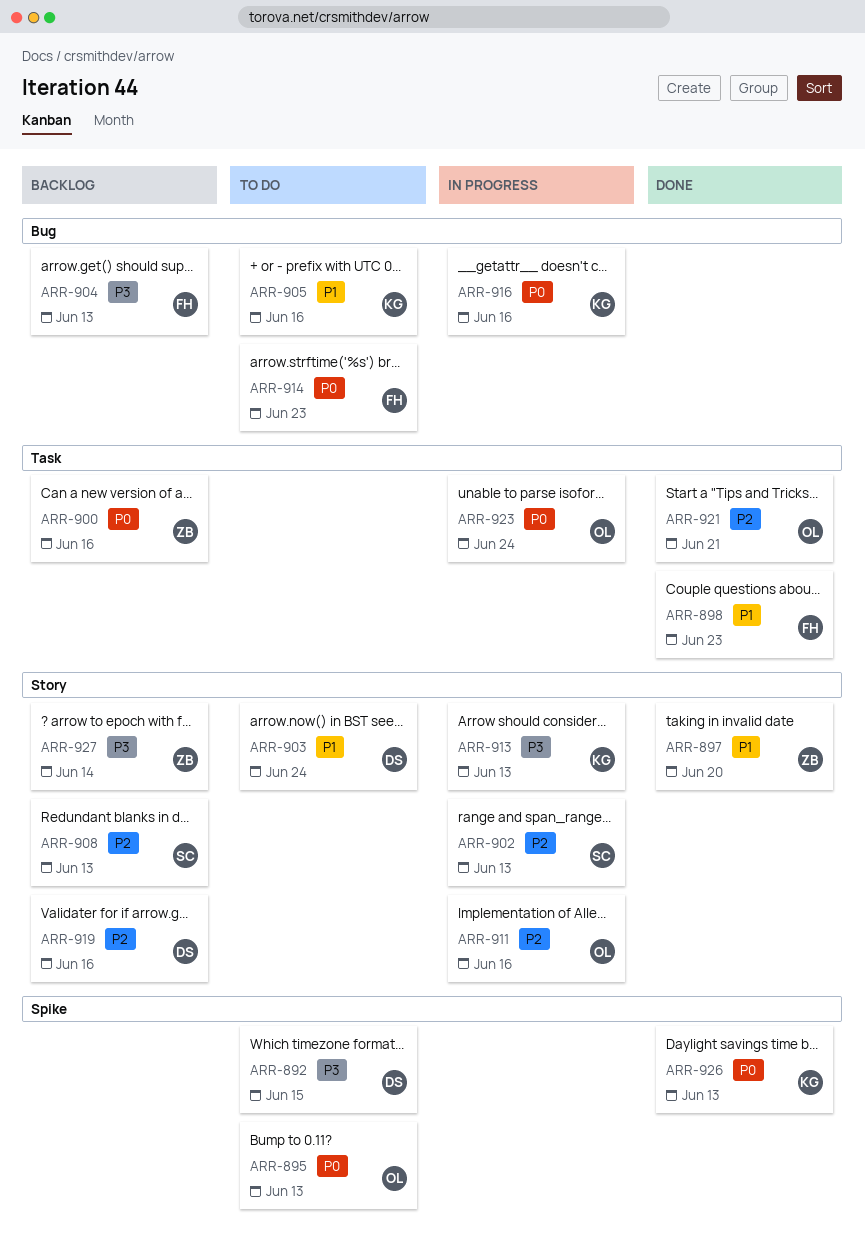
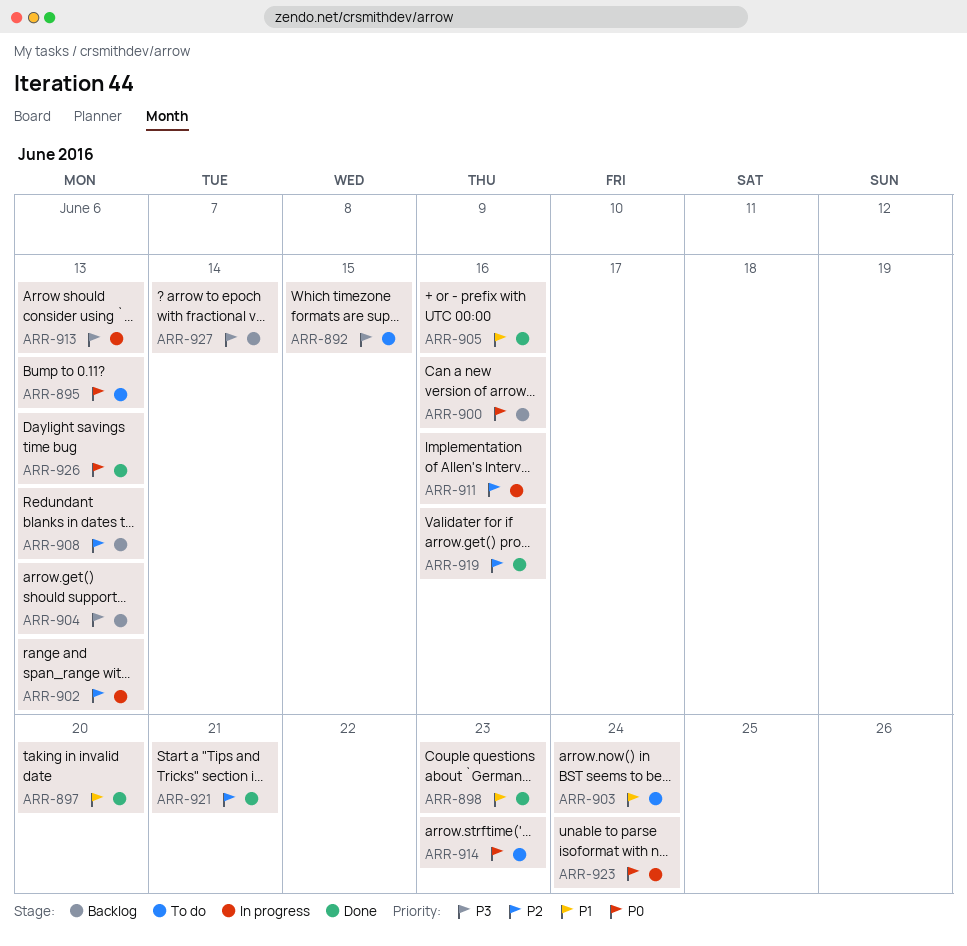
ARR-905, status: To do -> Done
ARR-916: present -> none
ARR-919, status: Backlog -> Done

